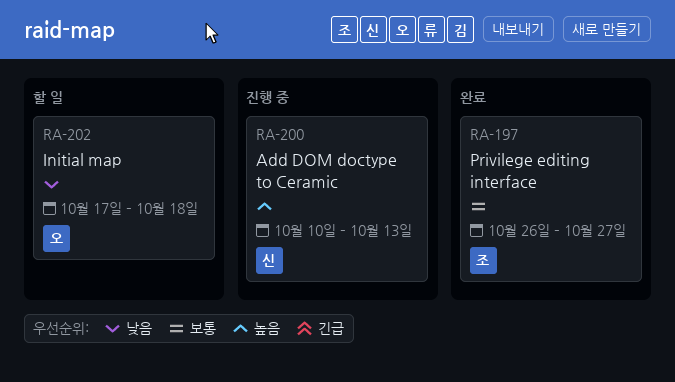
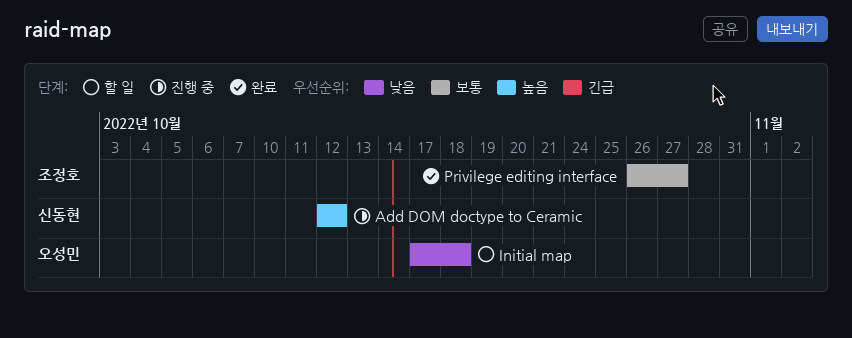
Add DOM doctype to Ceramic, start: Oct 10 -> Oct 12
Add DOM doctype to Ceramic, due: Oct 13 -> Oct 12

